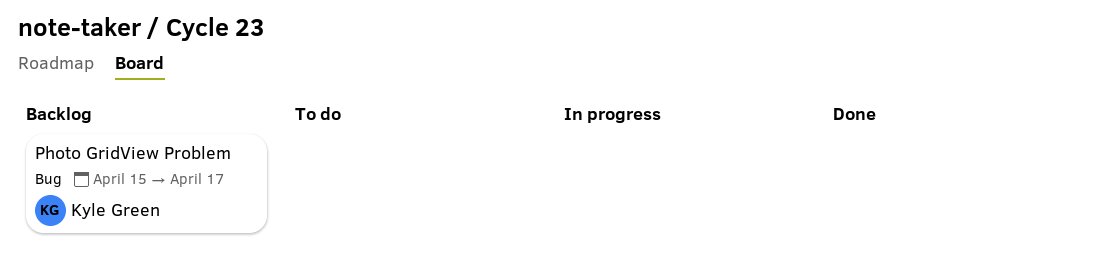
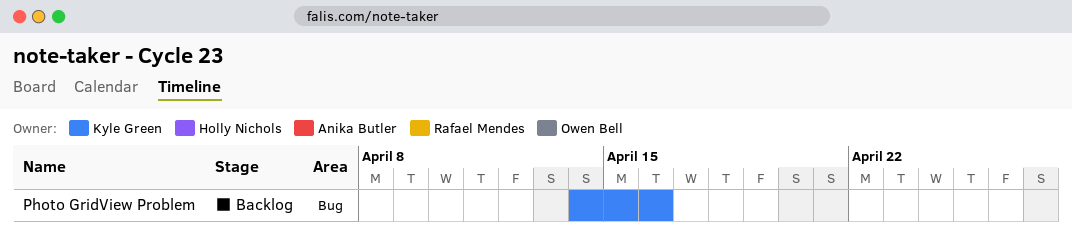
Photo GridView Problem, start: Apr 15 -> Apr 14
Photo GridView Problem, due: Apr 17 -> Apr 16

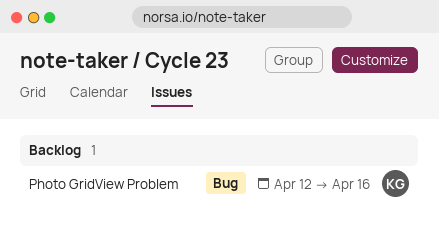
Photo GridView Problem, start: Apr 14 -> Apr 12

